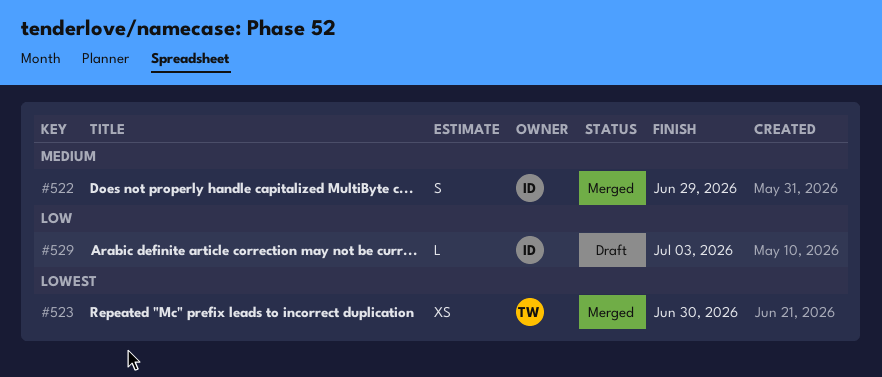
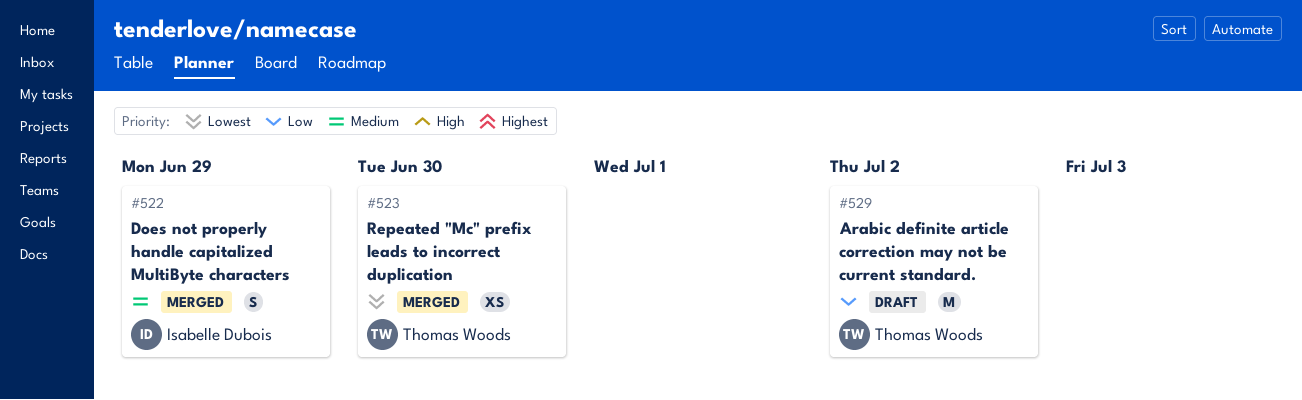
#529, owner: Isabelle Dubois -> Thomas Woods
#529, estimate: L -> M
#529, due: Jul 3 -> Jul 2

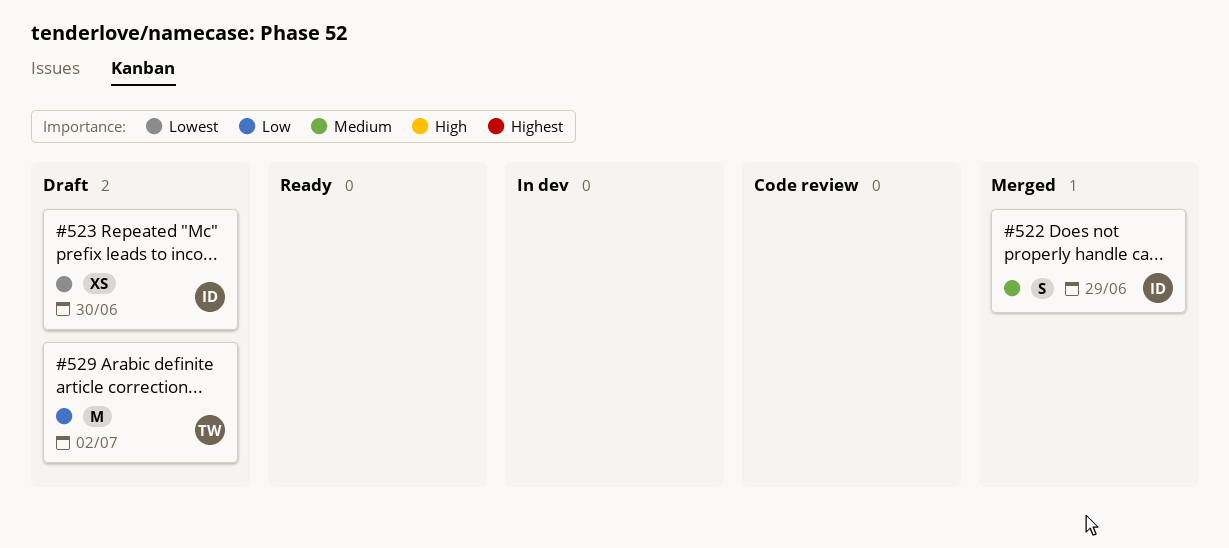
#523, status: Merged -> Draft
#523, owner: Thomas Woods -> Isabelle Dubois

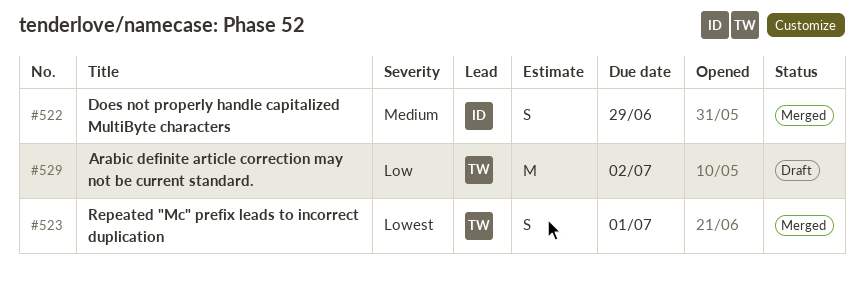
#523, status: Draft -> Merged
#523, owner: ID -> TW
#523, estimate: XS -> S
#523, due: Jun 30 -> Jul 1

